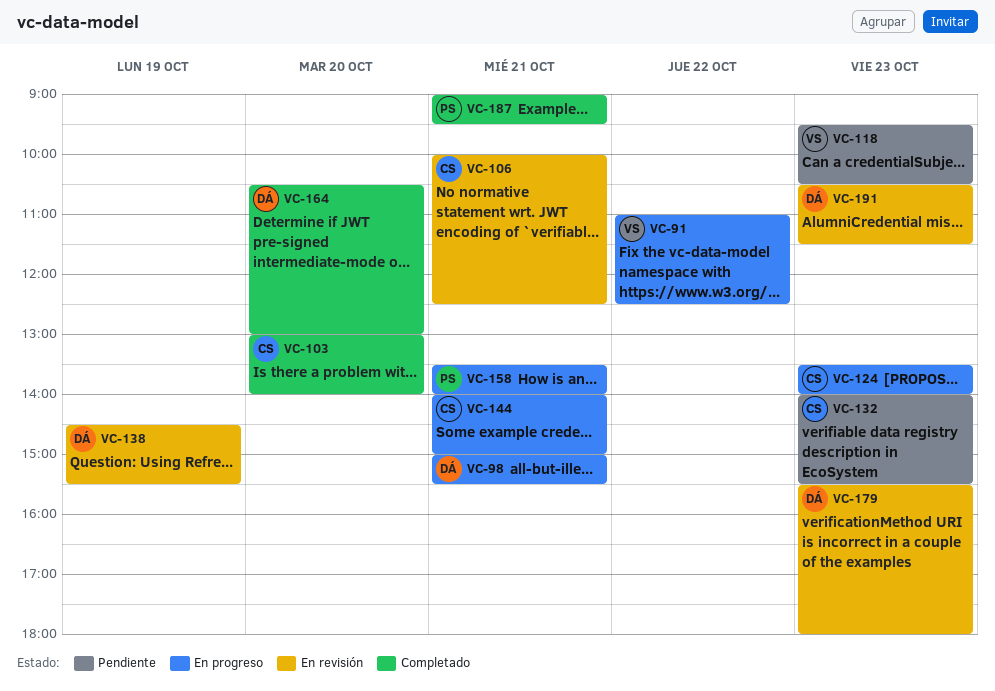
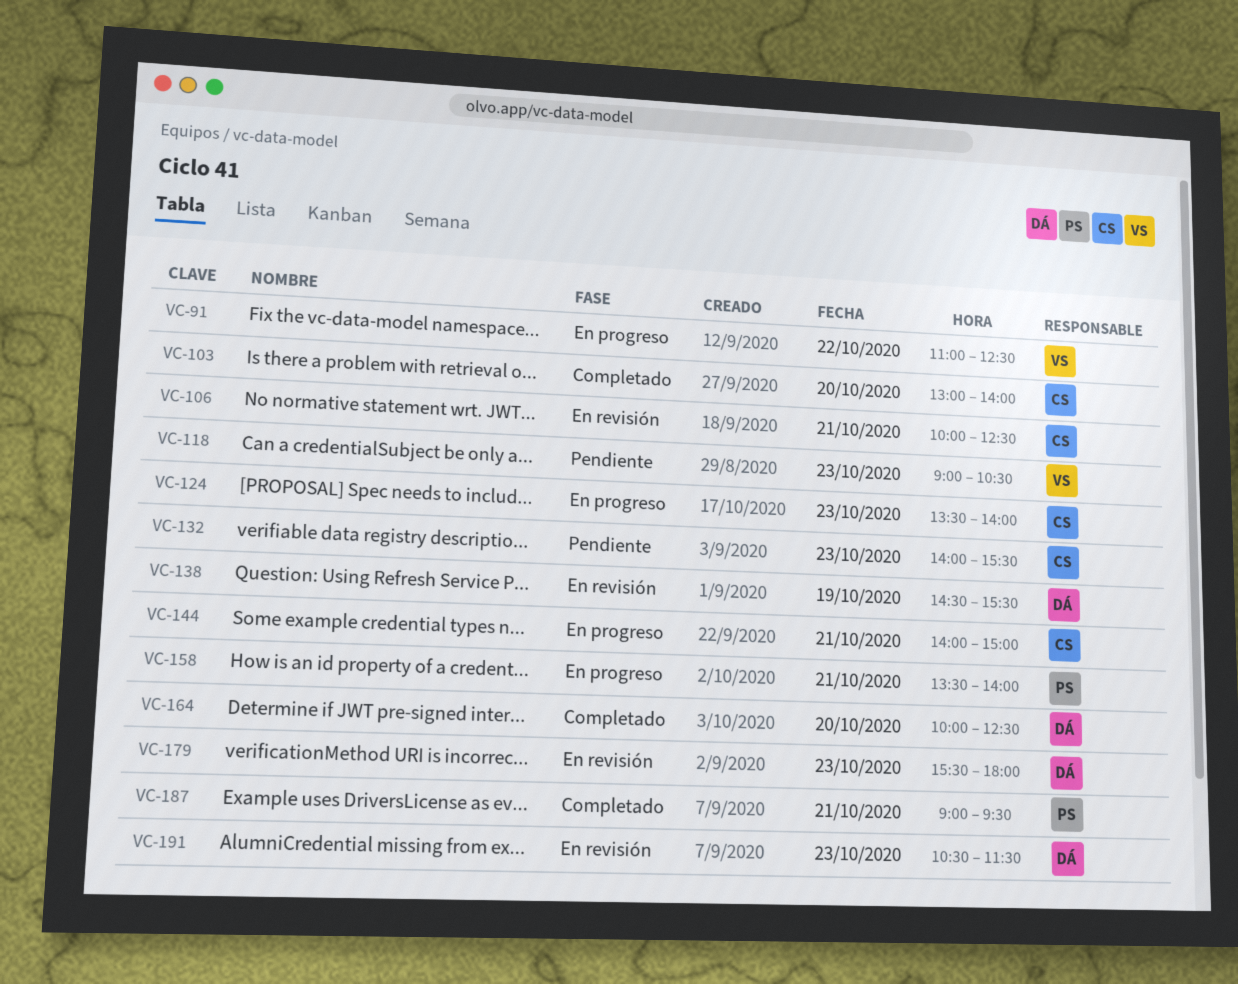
VC-98: present -> none
VC-118, begins: 09:30 -> 09:00
VC-164, begins: 10:30 -> 10:00
VC-164, ends: 13:00 -> 12:30

